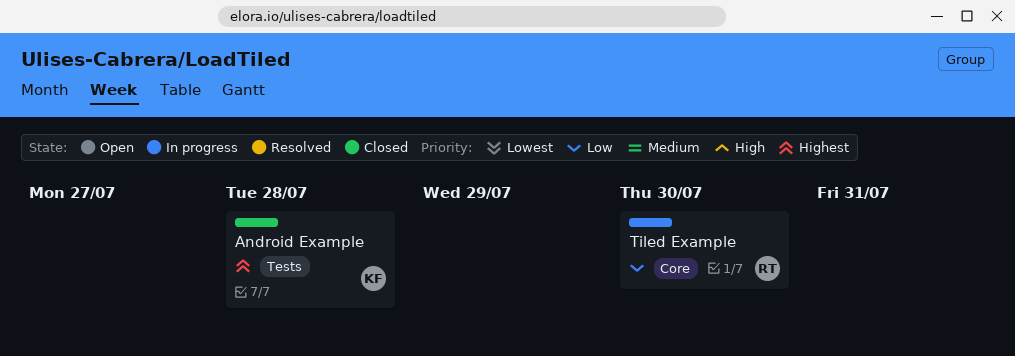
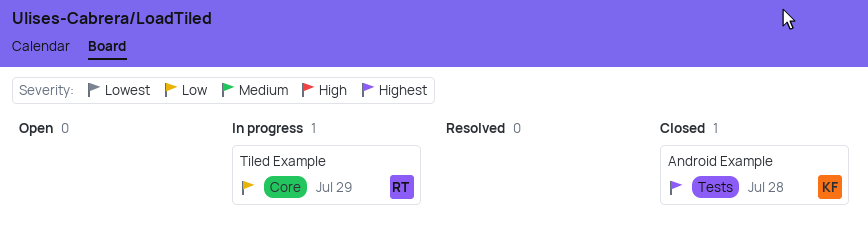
Tiled Example, due: Jul 30 -> Jul 29

